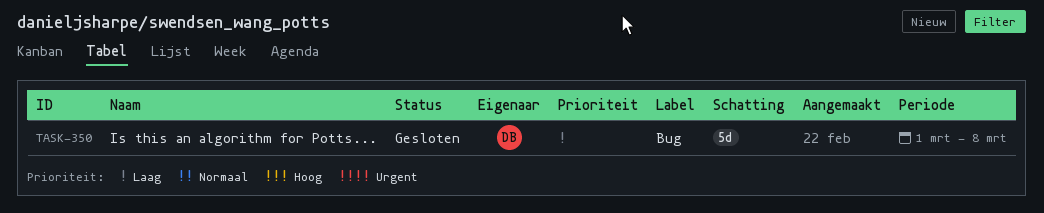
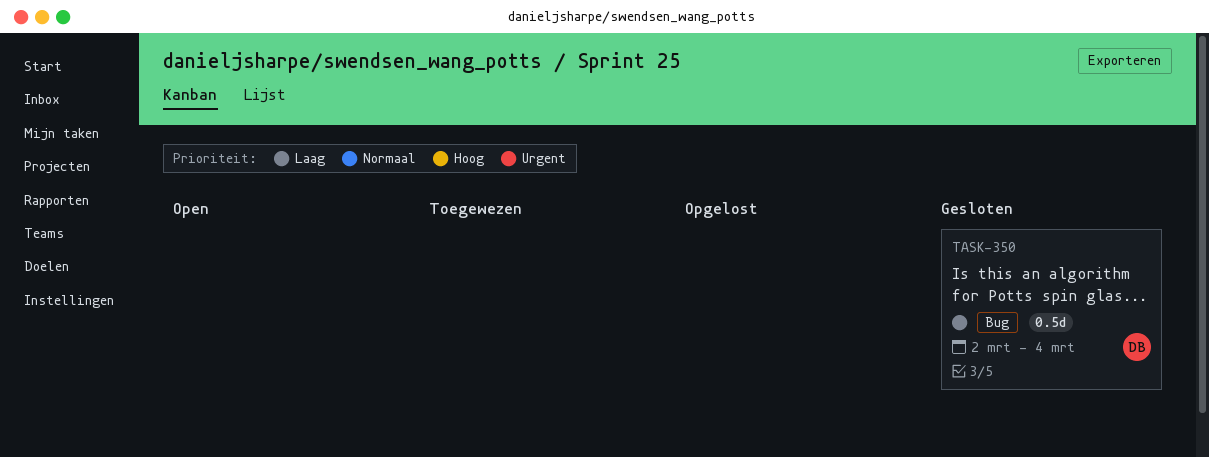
TASK-350, estimate: 5d -> 0.5d
TASK-350, start: Mar 1 -> Mar 2
TASK-350, due: Mar 8 -> Mar 4

